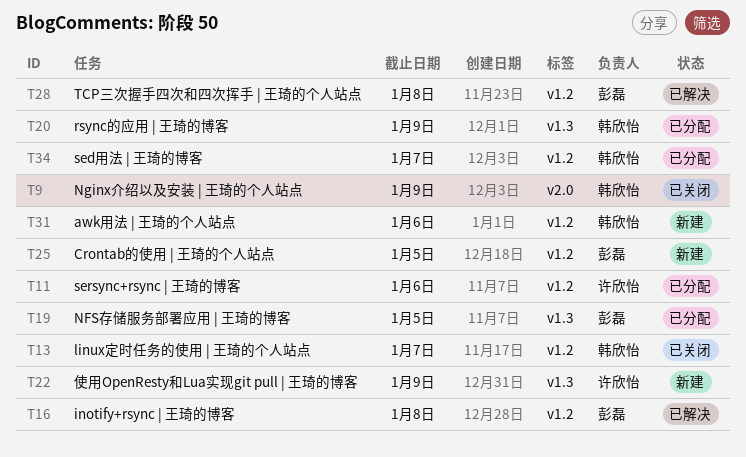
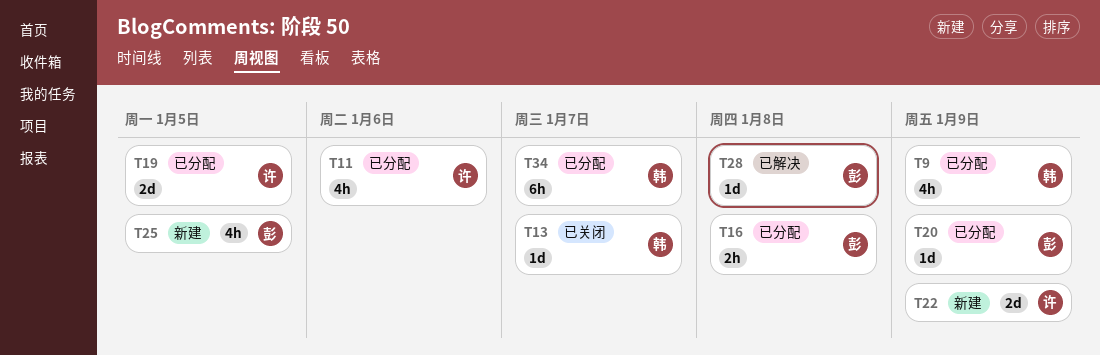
T9, status: 已关闭 -> 已分配
T16, status: 已解决 -> 已分配
T19, owner: 彭磊 -> 许欣怡
T20, owner: 韩欣怡 -> 彭磊
T31: present -> none

